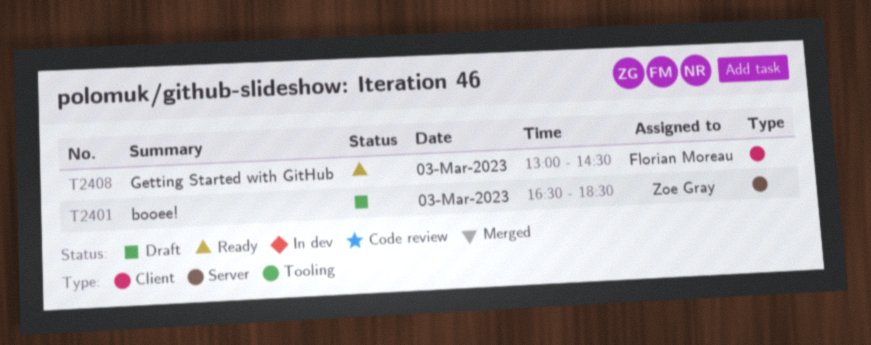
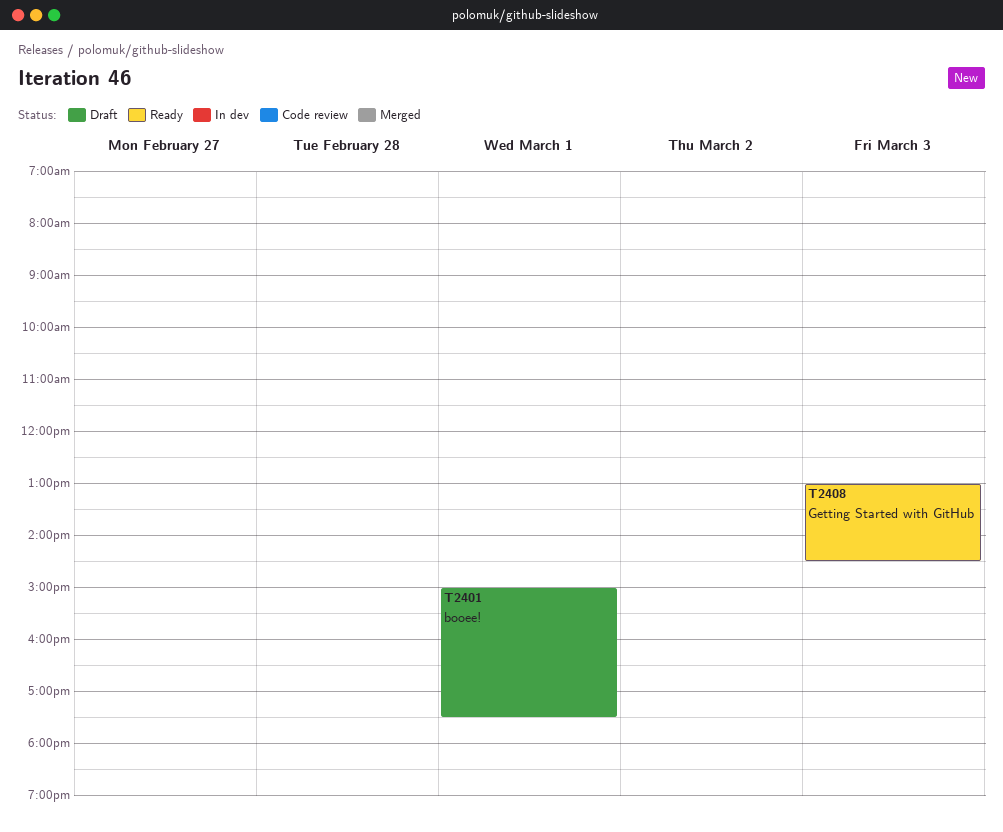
T2401, day: Mar 3 -> Mar 1
T2401, begins: 16:30 -> 15:00
T2401, ends: 18:30 -> 17:30

